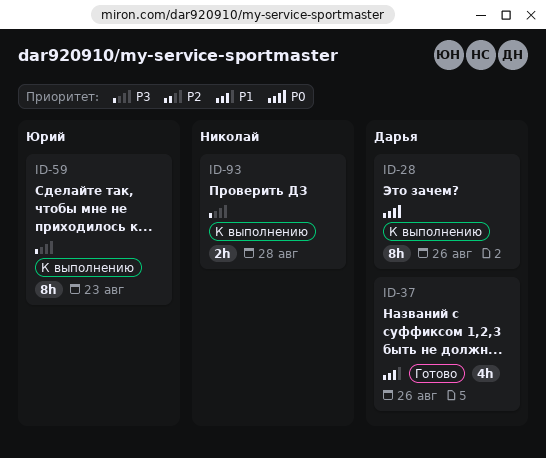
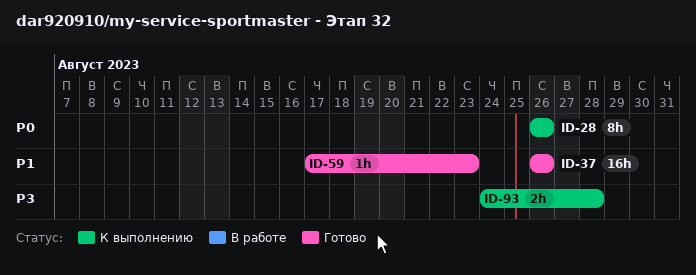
ID-37, estimate: 4h -> 16h
ID-59, status: К выполнению -> Готово
ID-59, priority: P3 -> P1
ID-59, estimate: 8h -> 1h

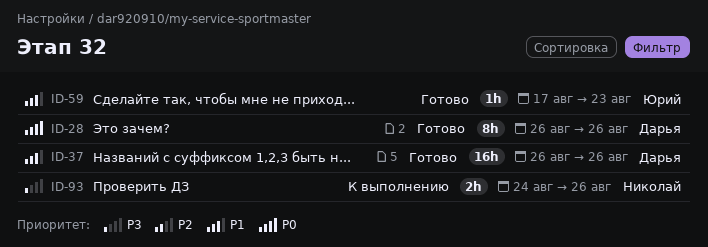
ID-28, status: К выполнению -> Готово
ID-93, due: Aug 28 -> Aug 26

